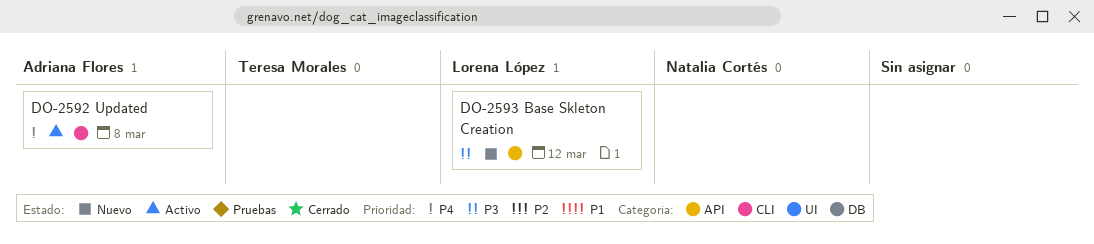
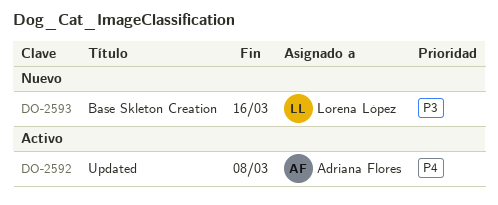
DO-2593, due: Mar 12 -> Mar 16

